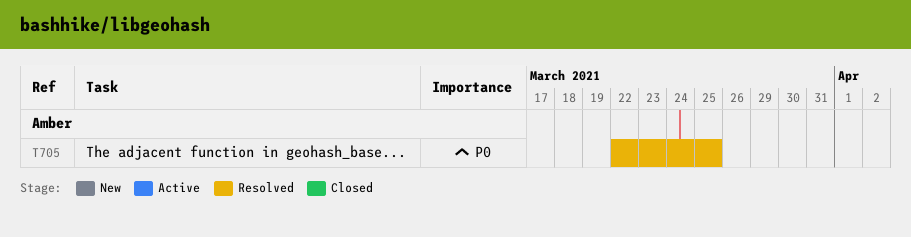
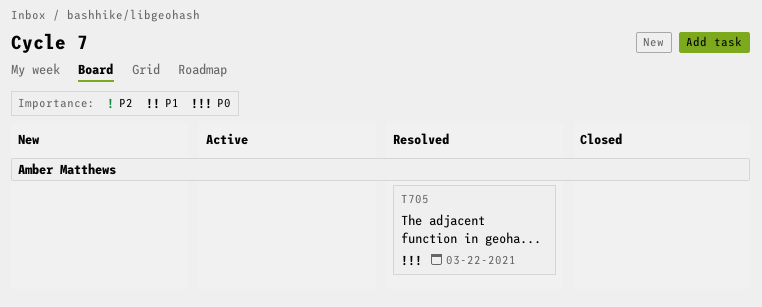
T705, due: Mar 25 -> Mar 22

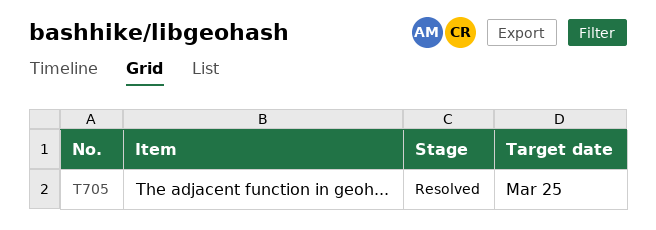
T705, due: Mar 22 -> Mar 25

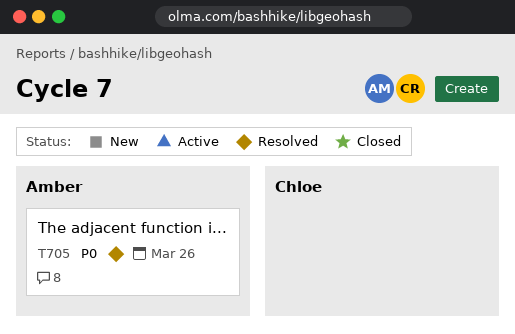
T705, due: Mar 25 -> Mar 26

